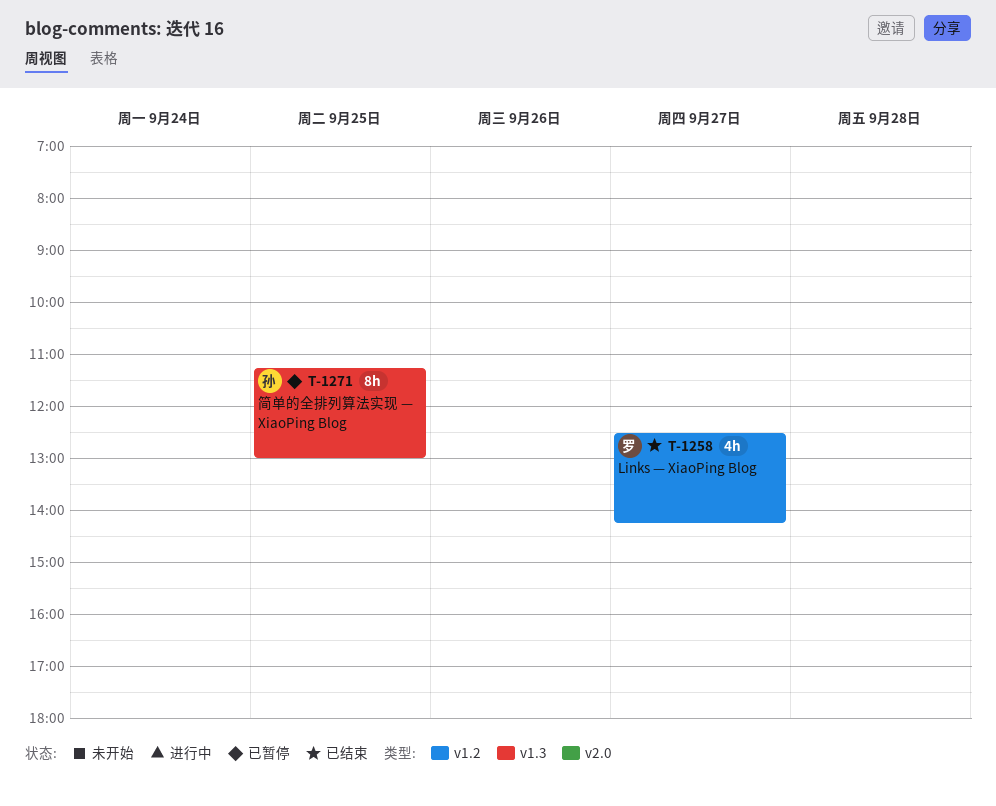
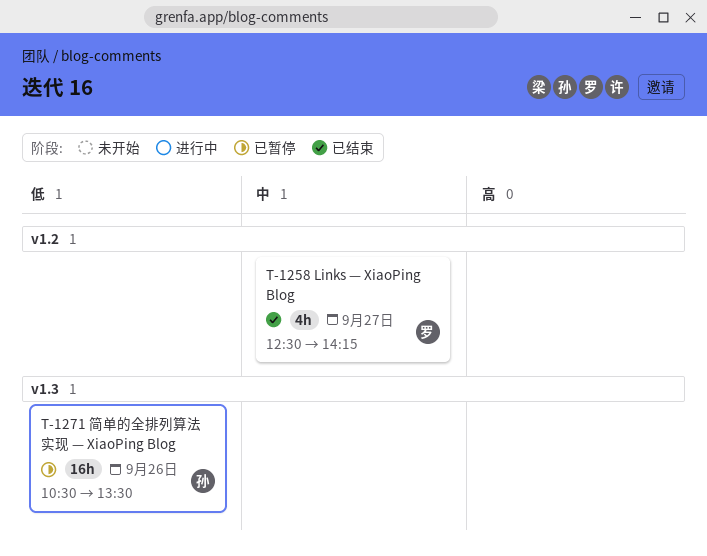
T-1271, estimate: 8h -> 16h
T-1271, day: Sep 25 -> Sep 26
T-1271, begins: 11:15 -> 10:30
T-1271, ends: 13:00 -> 13:30

